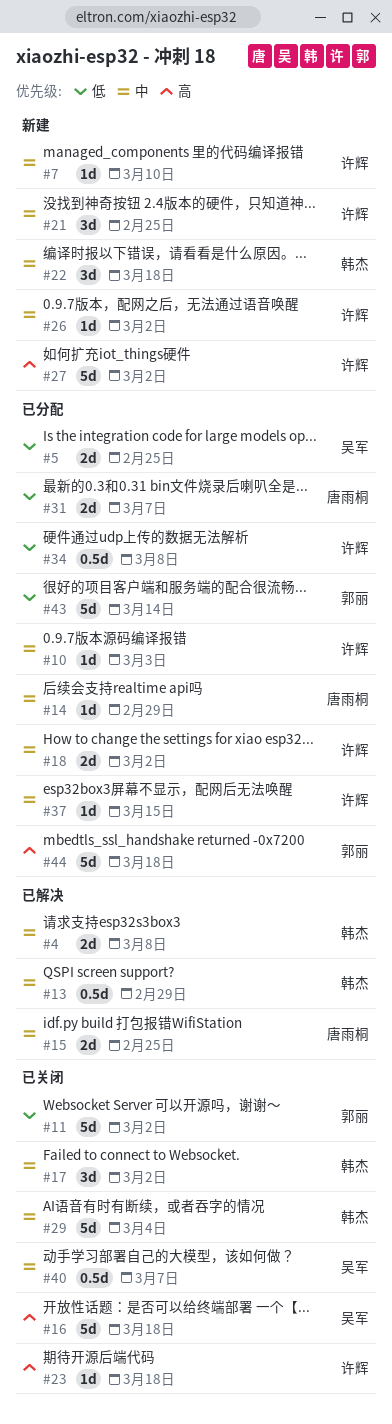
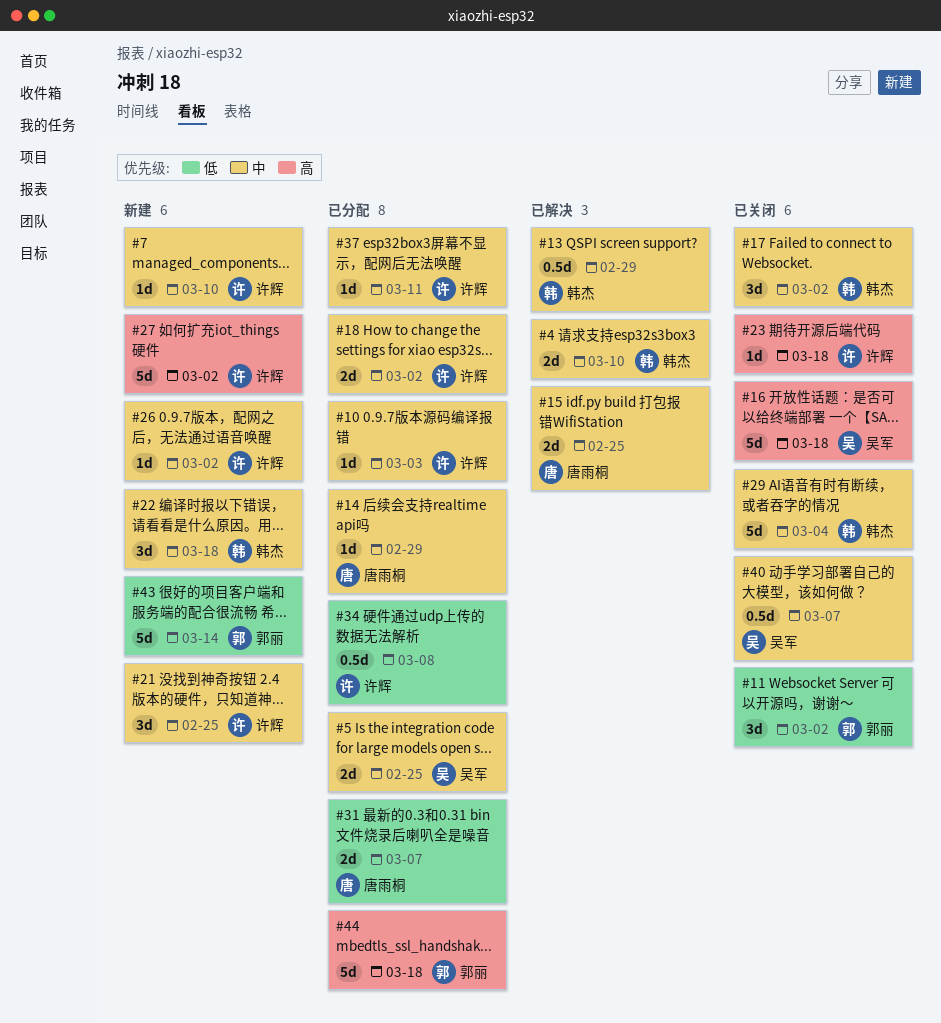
#4, due: Mar 8 -> Mar 10
#5, priority: 低 -> 中
#11, estimate: 5d -> 3d
#37, due: Mar 15 -> Mar 11
#43, status: 已分配 -> 新建

